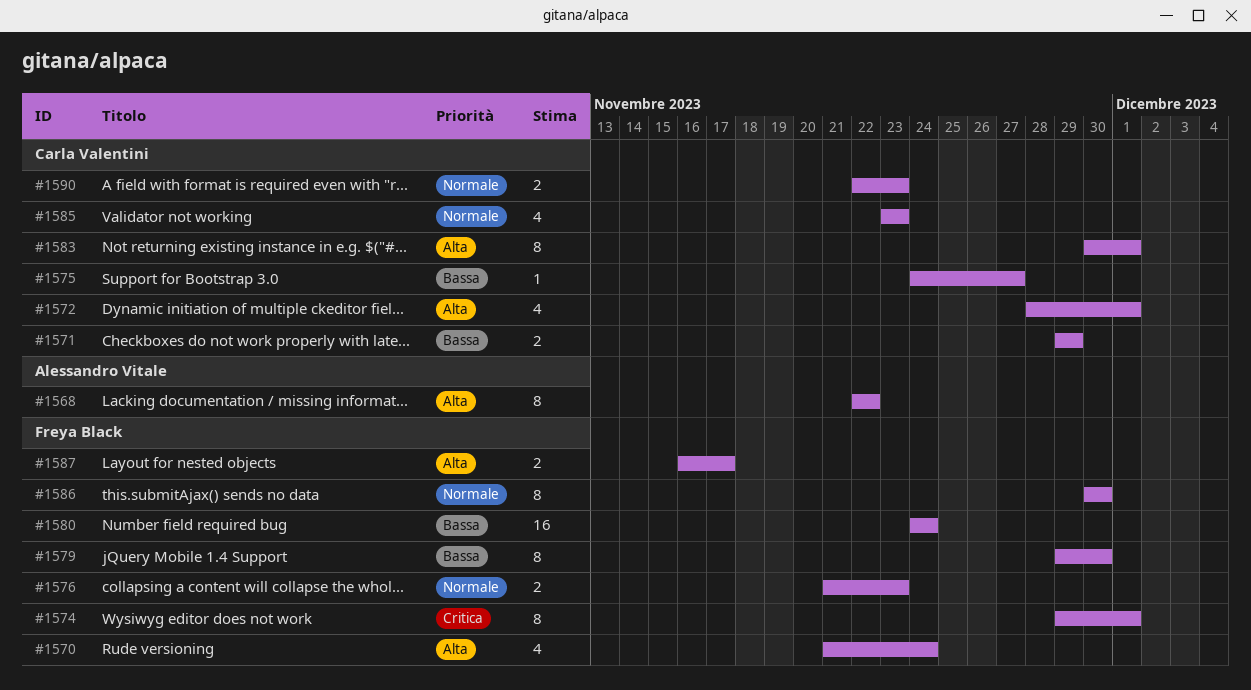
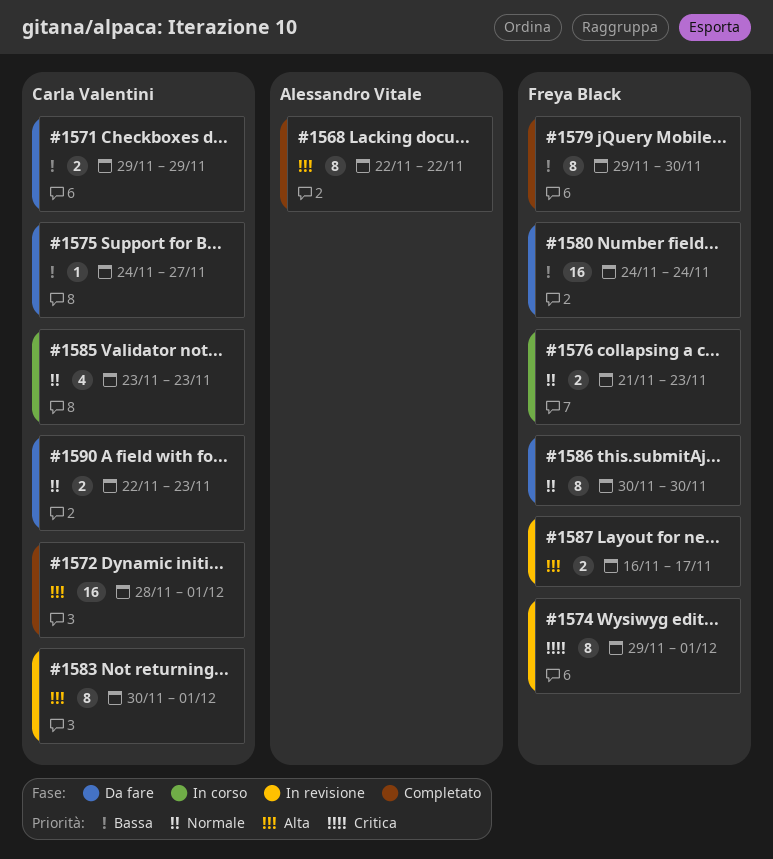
#1570: present -> none
#1572, estimate: 4 -> 16

